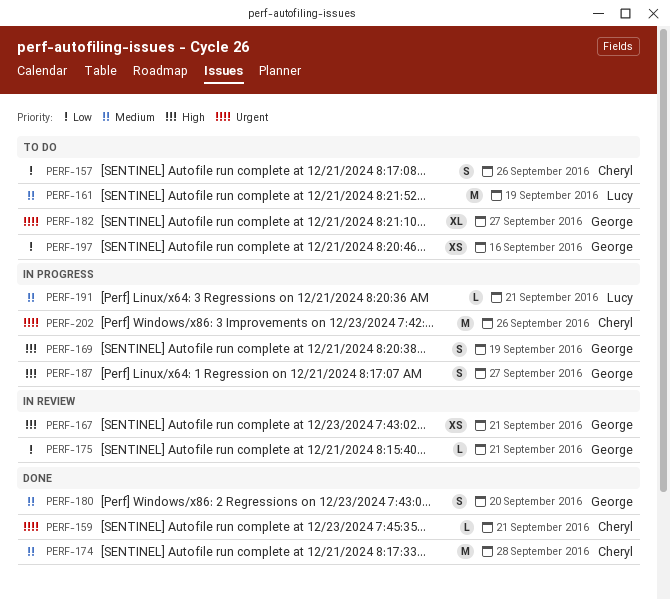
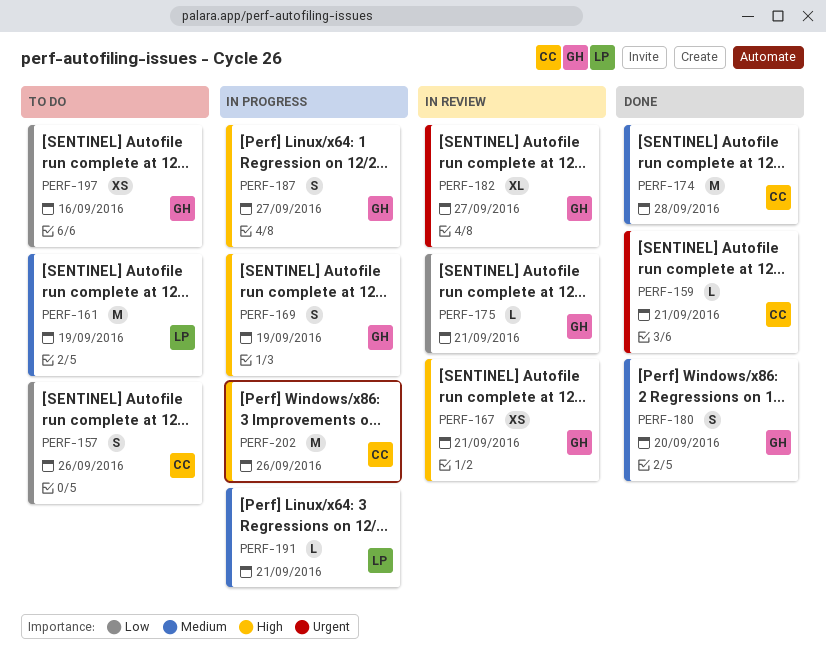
PERF-182, status: To do -> In review
PERF-202, priority: Urgent -> High

